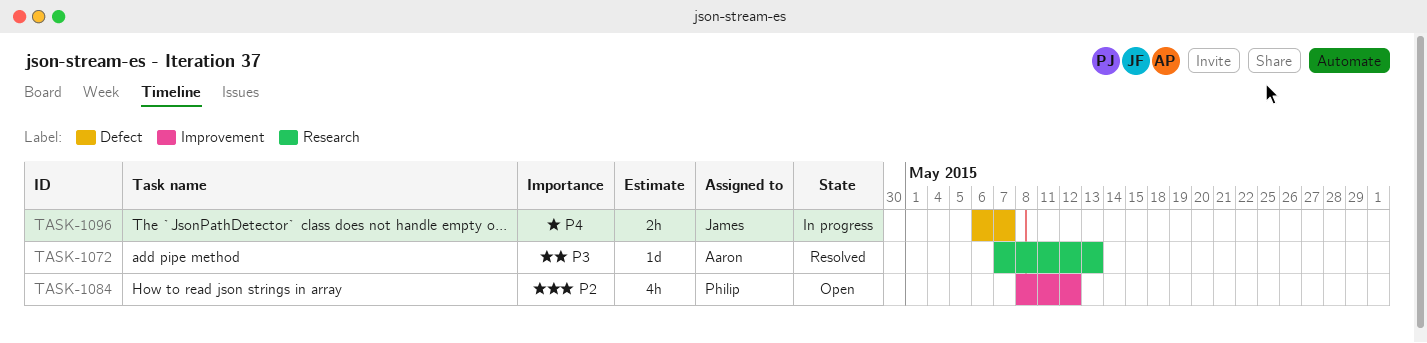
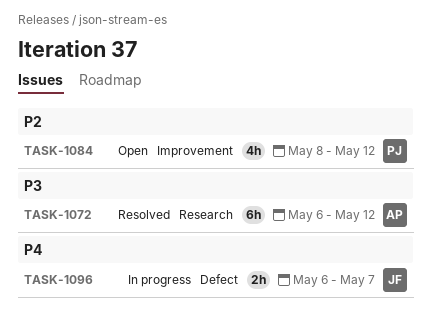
TASK-1072, estimate: 1d -> 6h
TASK-1072, start: May 7 -> May 6
TASK-1072, due: May 13 -> May 12

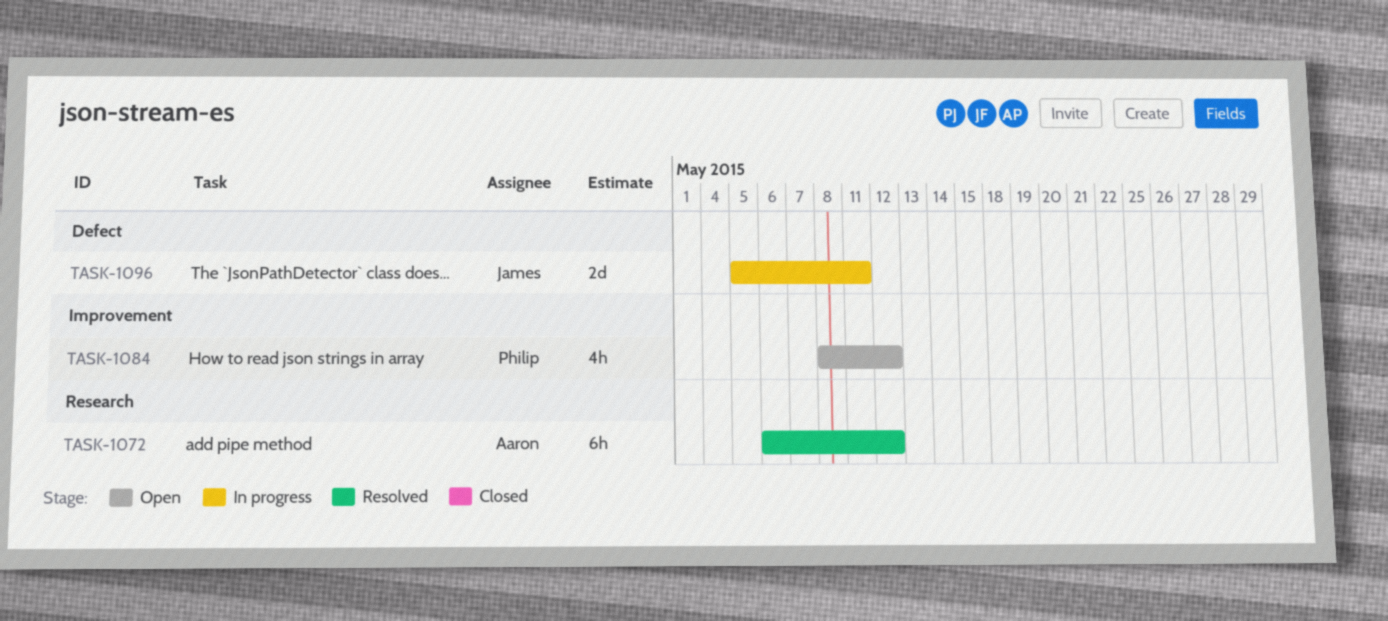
TASK-1096, estimate: 2h -> 2d
TASK-1096, start: May 6 -> May 5
TASK-1096, due: May 7 -> May 11

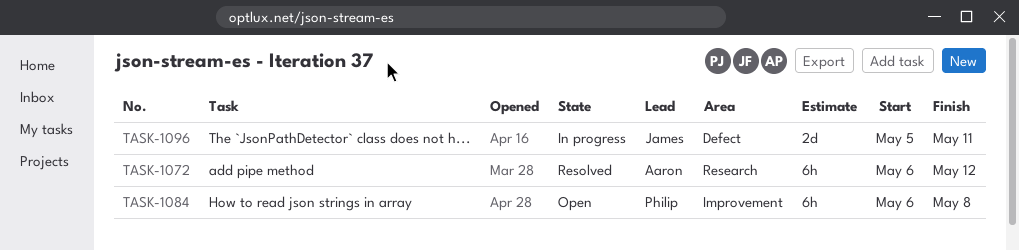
TASK-1084, estimate: 4h -> 6h
TASK-1084, start: May 8 -> May 6
TASK-1084, due: May 12 -> May 8

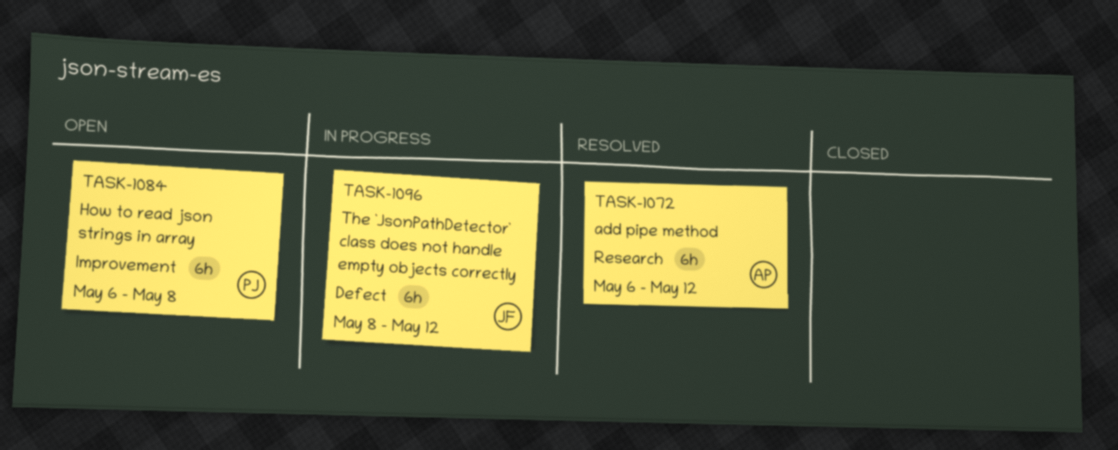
TASK-1096, estimate: 2d -> 6h
TASK-1096, start: May 5 -> May 8
TASK-1096, due: May 11 -> May 12

